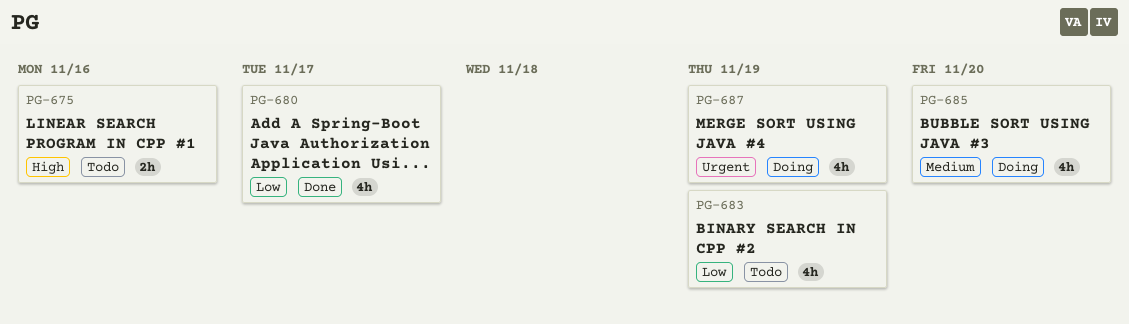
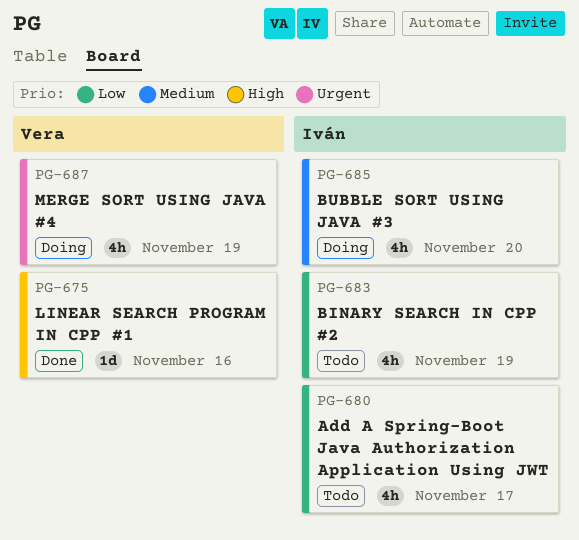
PG-675, status: Todo -> Done
PG-675, estimate: 2h -> 1d
PG-680, status: Done -> Todo

